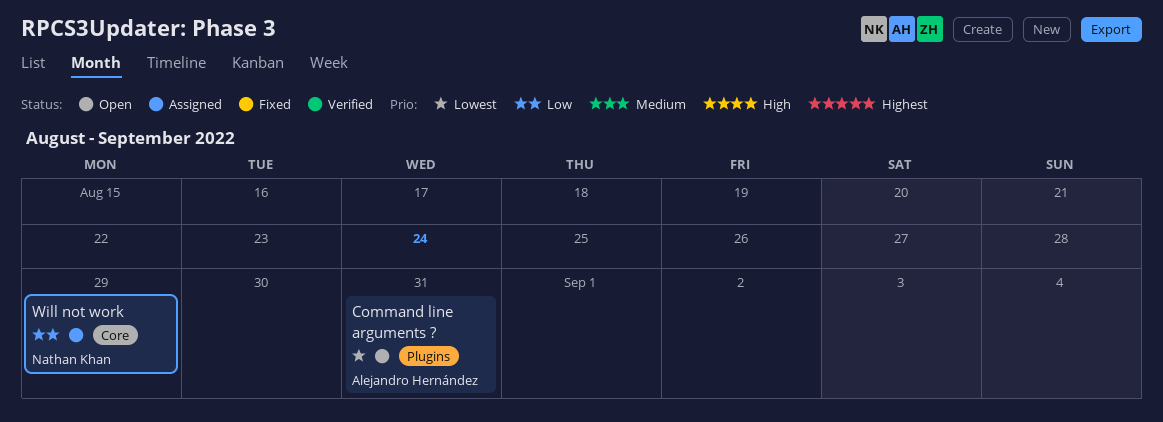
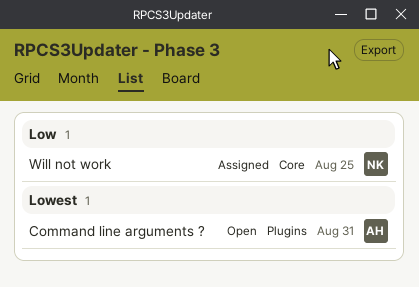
Will not work, due: Aug 29 -> Aug 25

